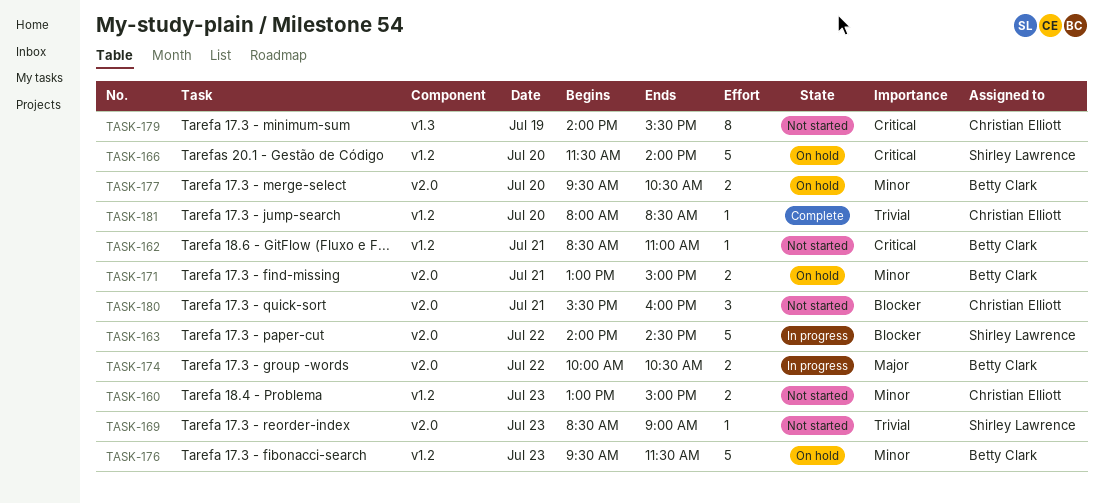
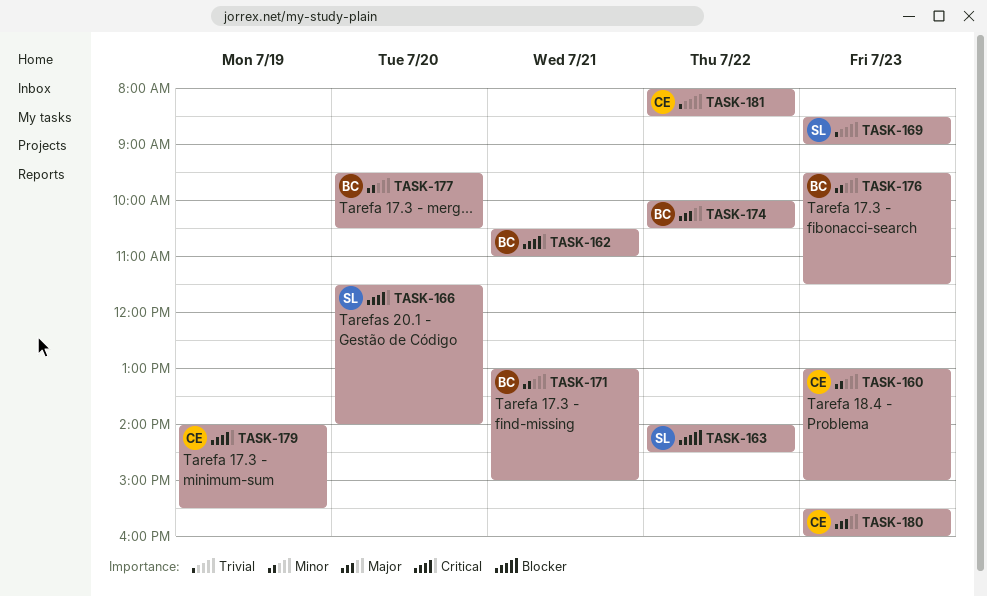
TASK-162, begins: 08:30 -> 10:30
TASK-180, priority: Blocker -> Major
TASK-180, day: Jul 21 -> Jul 23
TASK-181, day: Jul 20 -> Jul 22

